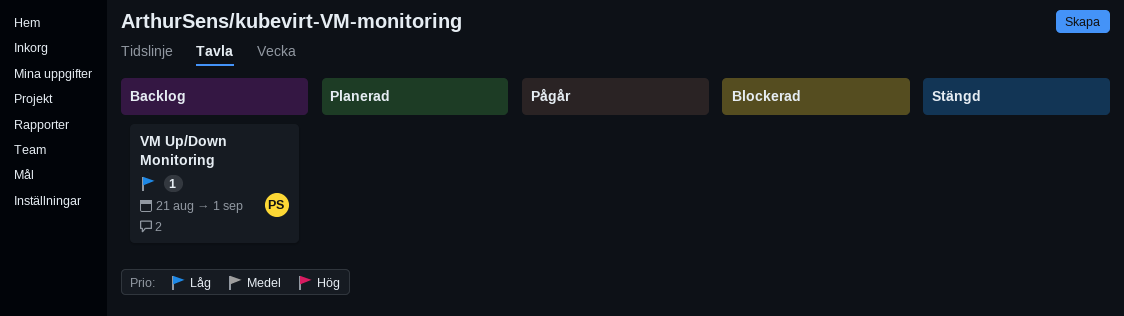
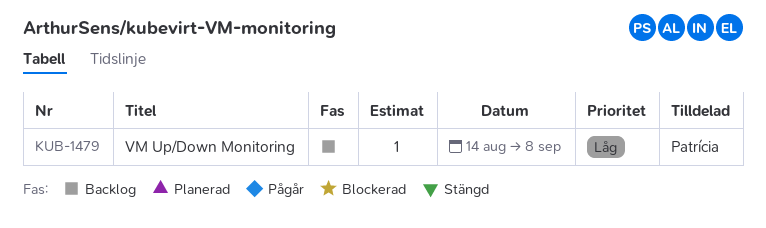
VM Up/Down Monitoring, start: Aug 21 -> Aug 14
VM Up/Down Monitoring, due: Sep 1 -> Sep 8

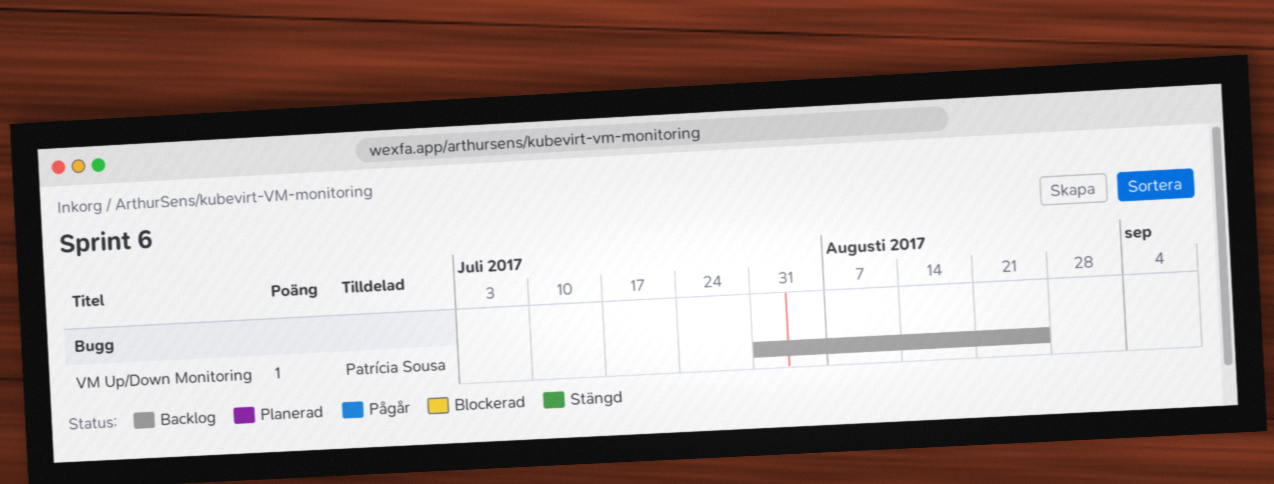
VM Up/Down Monitoring, start: Aug 14 -> Jul 31
VM Up/Down Monitoring, due: Sep 8 -> Aug 25

